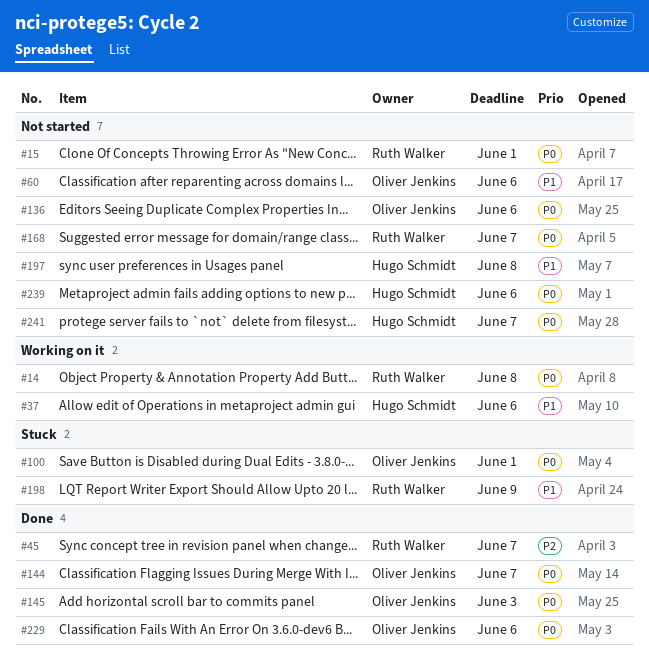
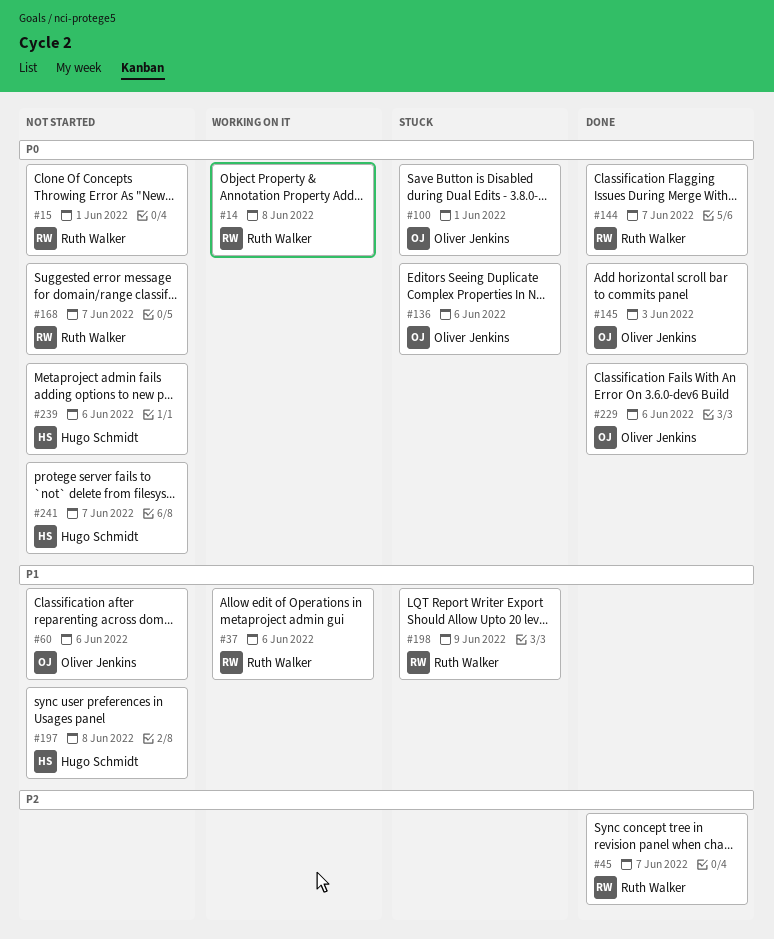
#37, owner: Hugo Schmidt -> Ruth Walker
#136, status: Not started -> Stuck
#144, owner: Oliver Jenkins -> Ruth Walker

